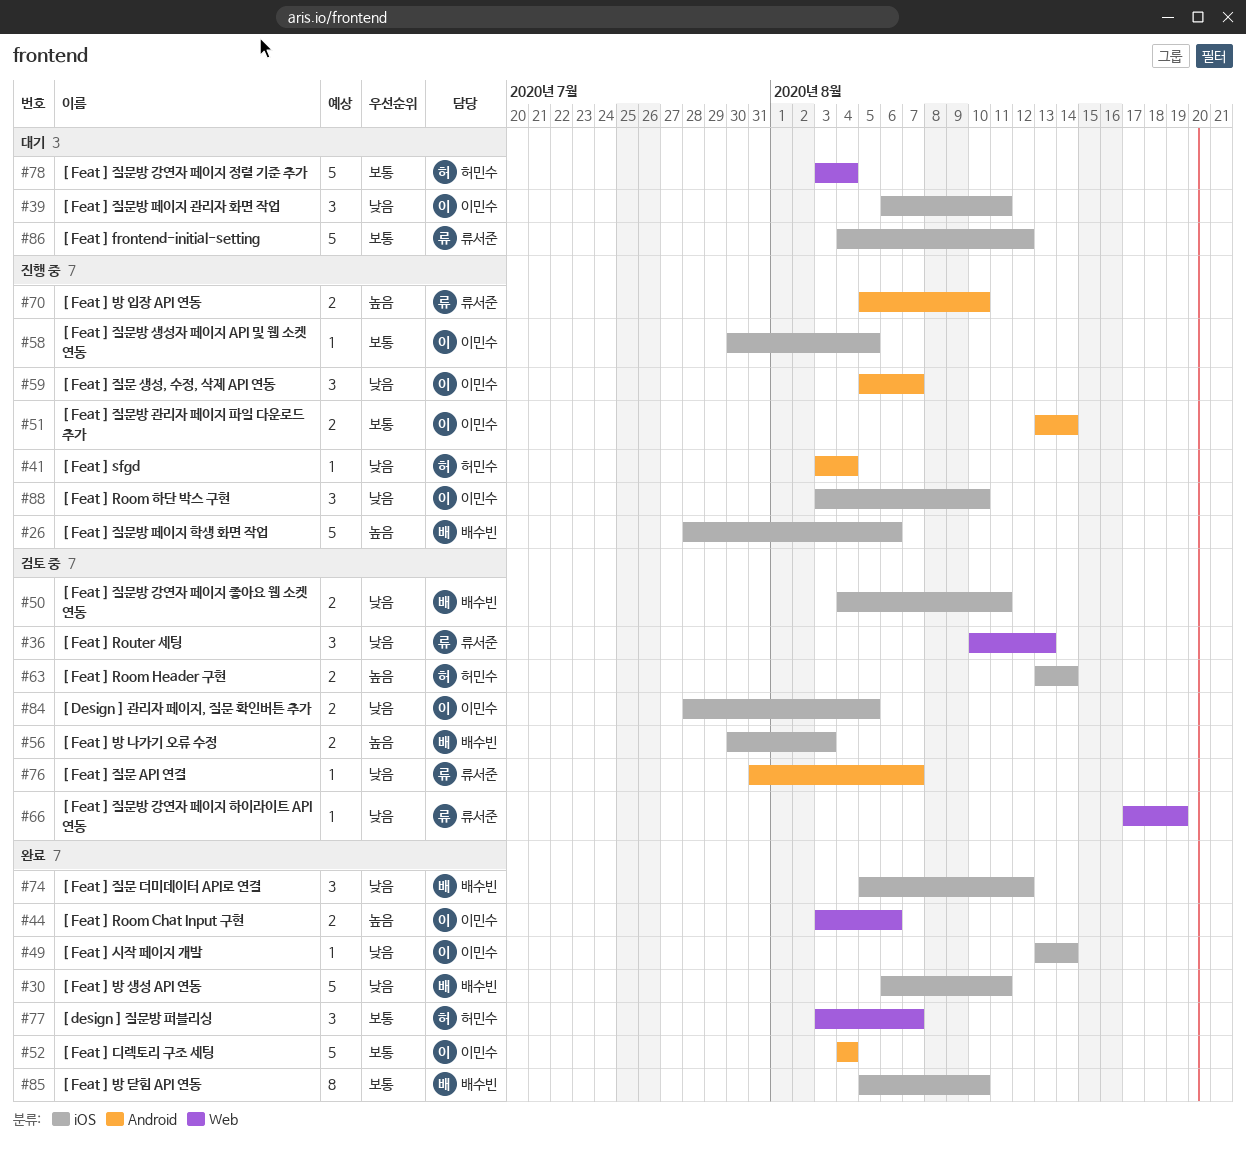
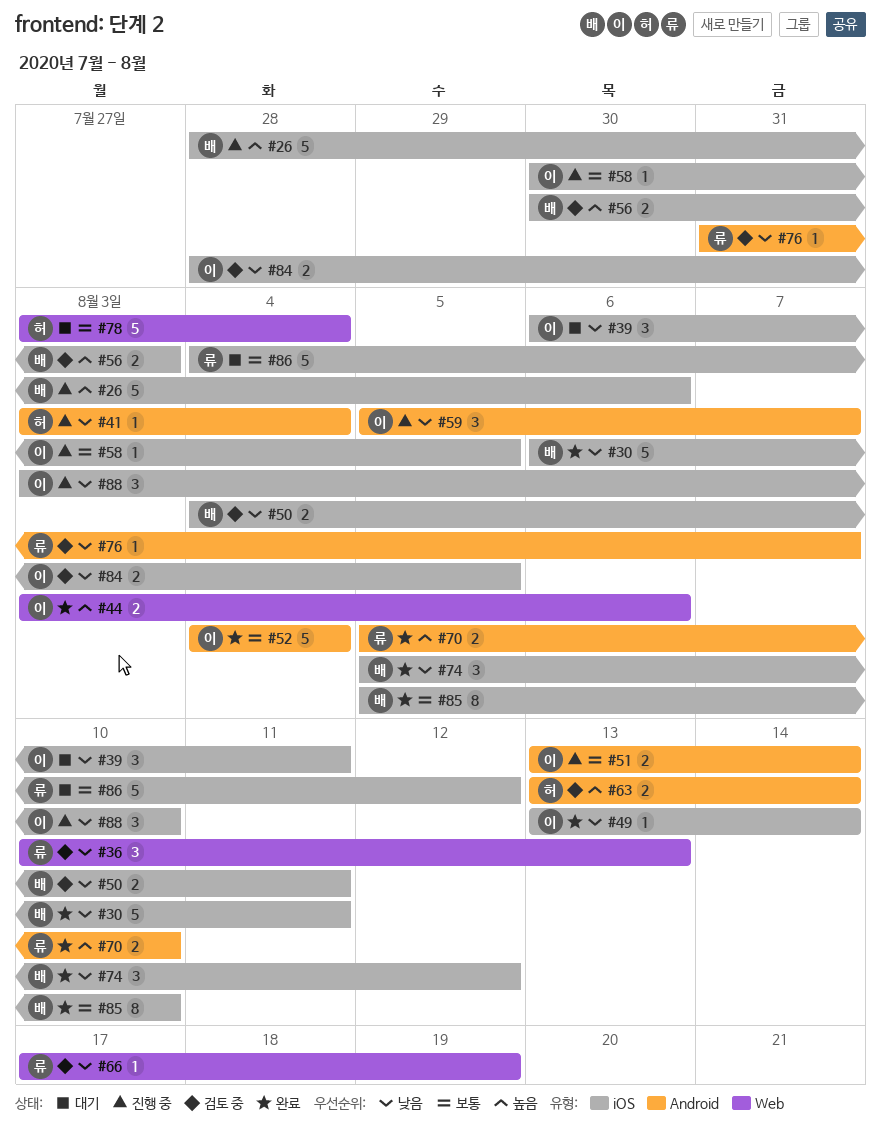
#63, label: iOS -> Android
#70, status: 진행 중 -> 완료
#77: present -> none

